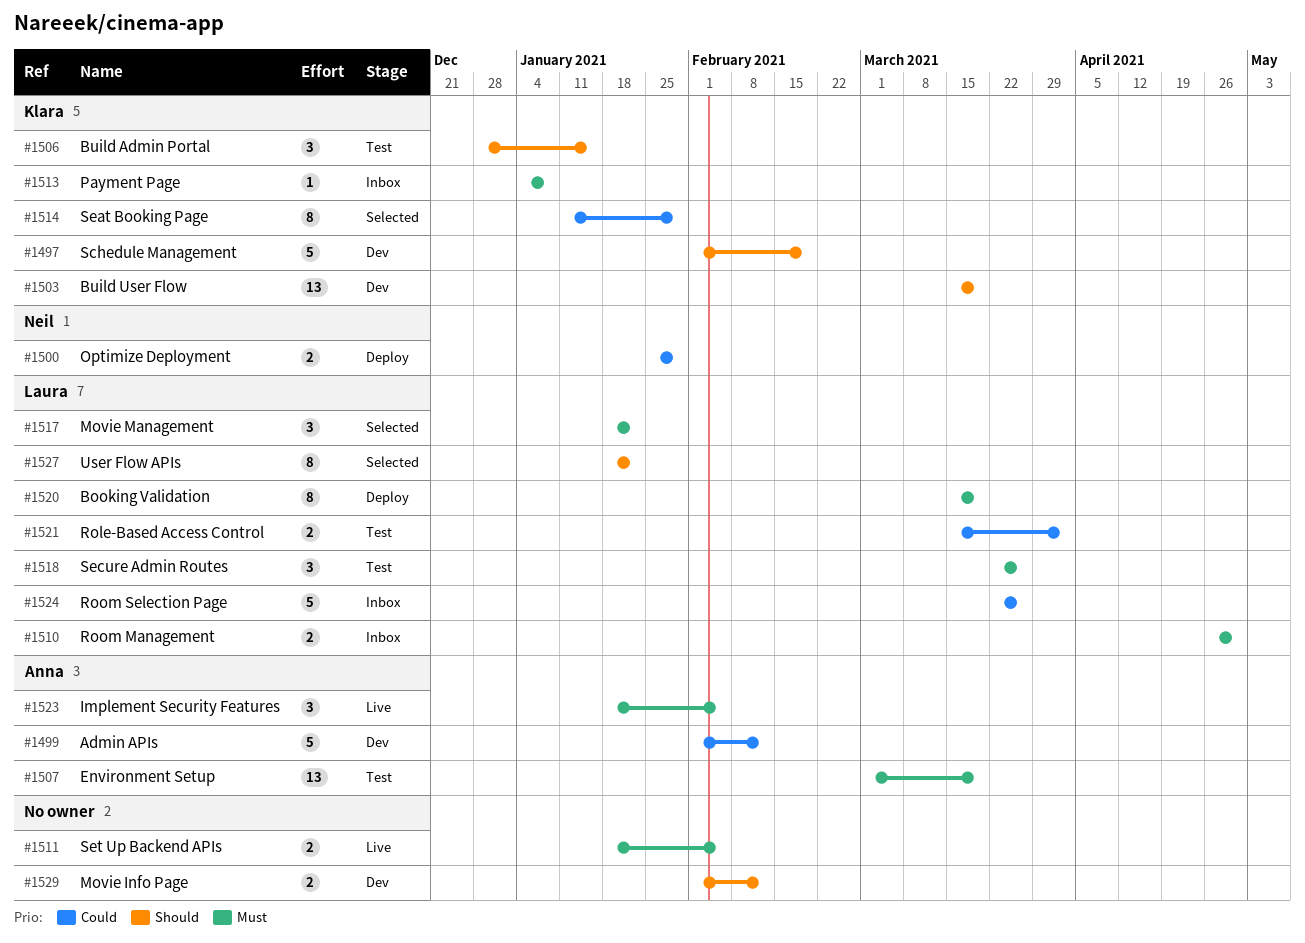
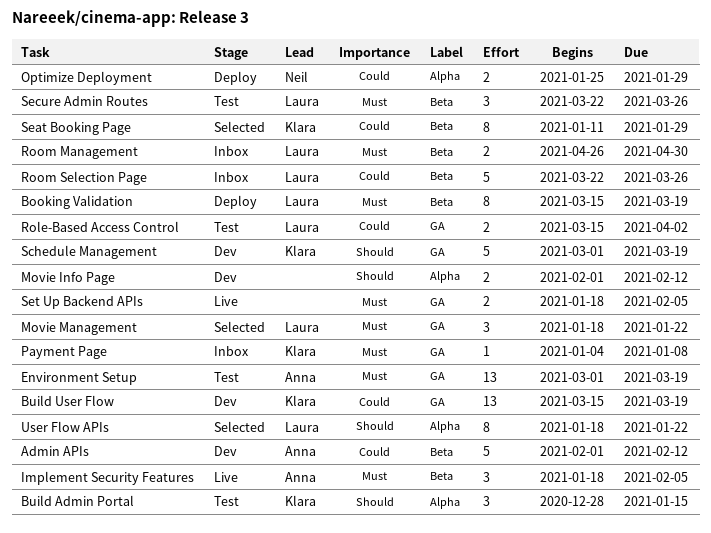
Build User Flow, priority: Should -> Could
Schedule Management, start: Feb 1 -> Mar 1
Schedule Management, due: Feb 19 -> Mar 19

